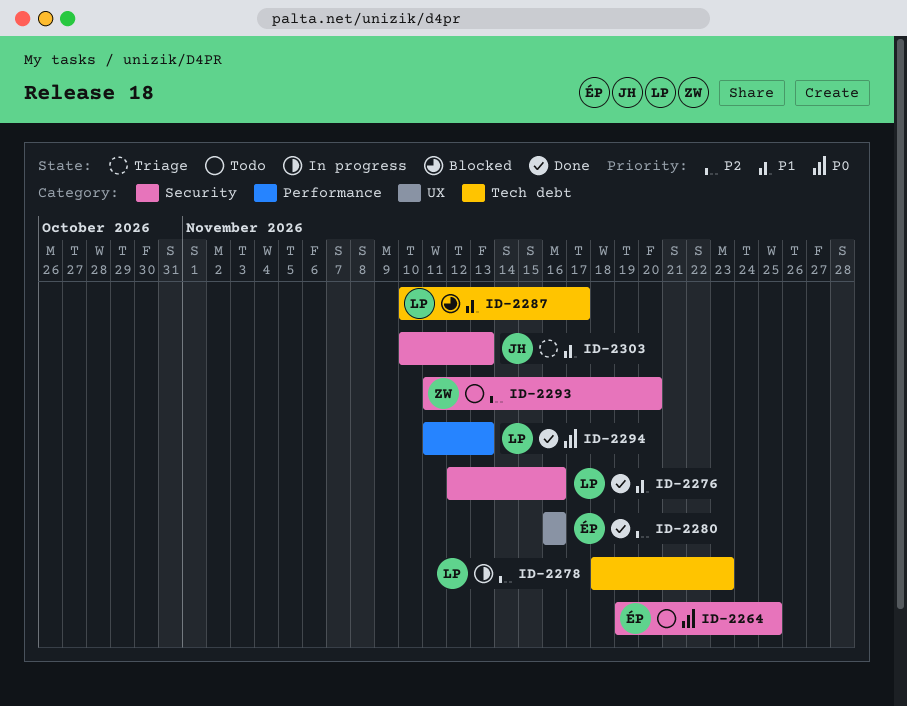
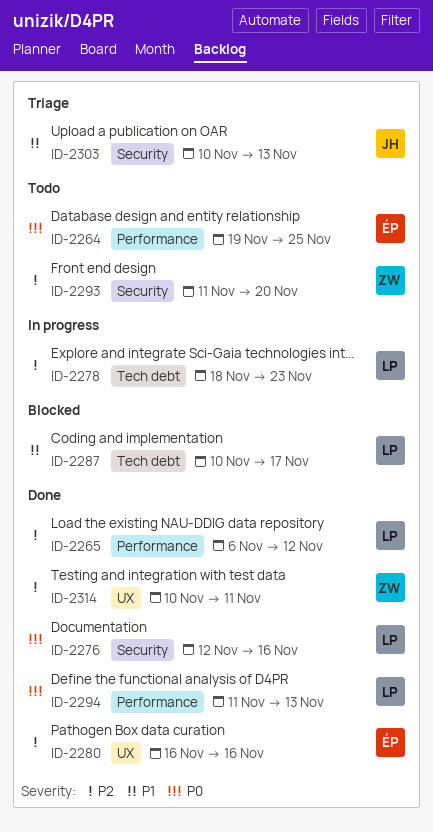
ID-2264, label: Security -> Performance
ID-2265: none -> present
ID-2276, priority: P1 -> P0
ID-2314: none -> present

